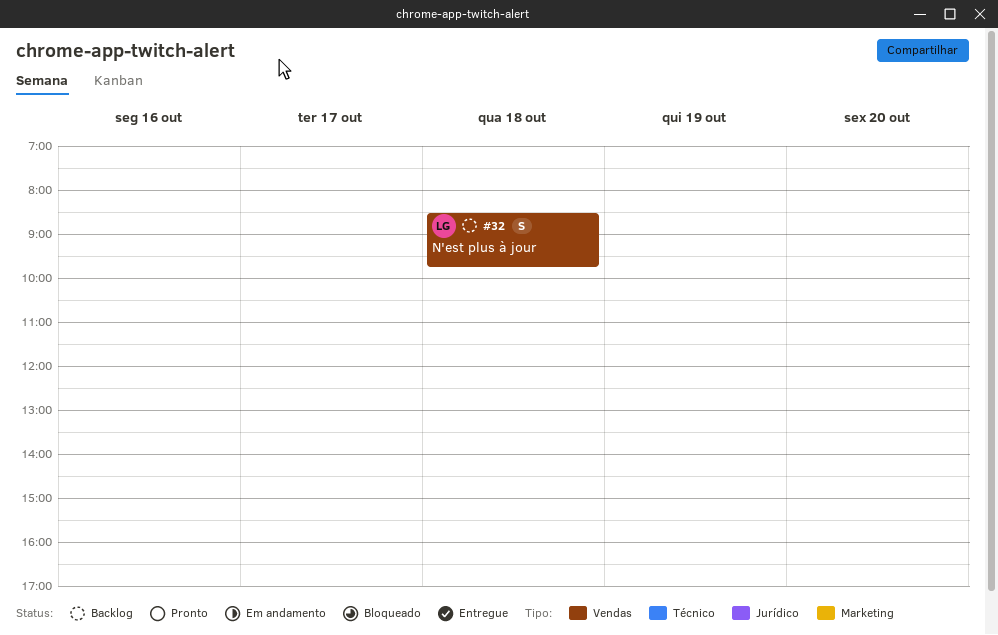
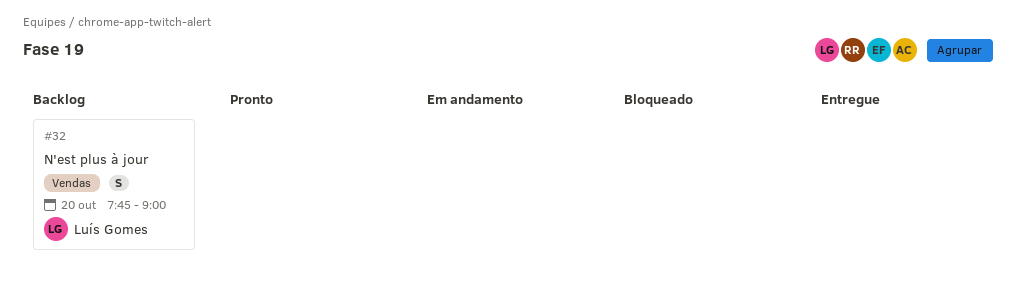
#32, day: Oct 18 -> Oct 20
#32, begins: 08:30 -> 07:45
#32, ends: 09:45 -> 09:00

